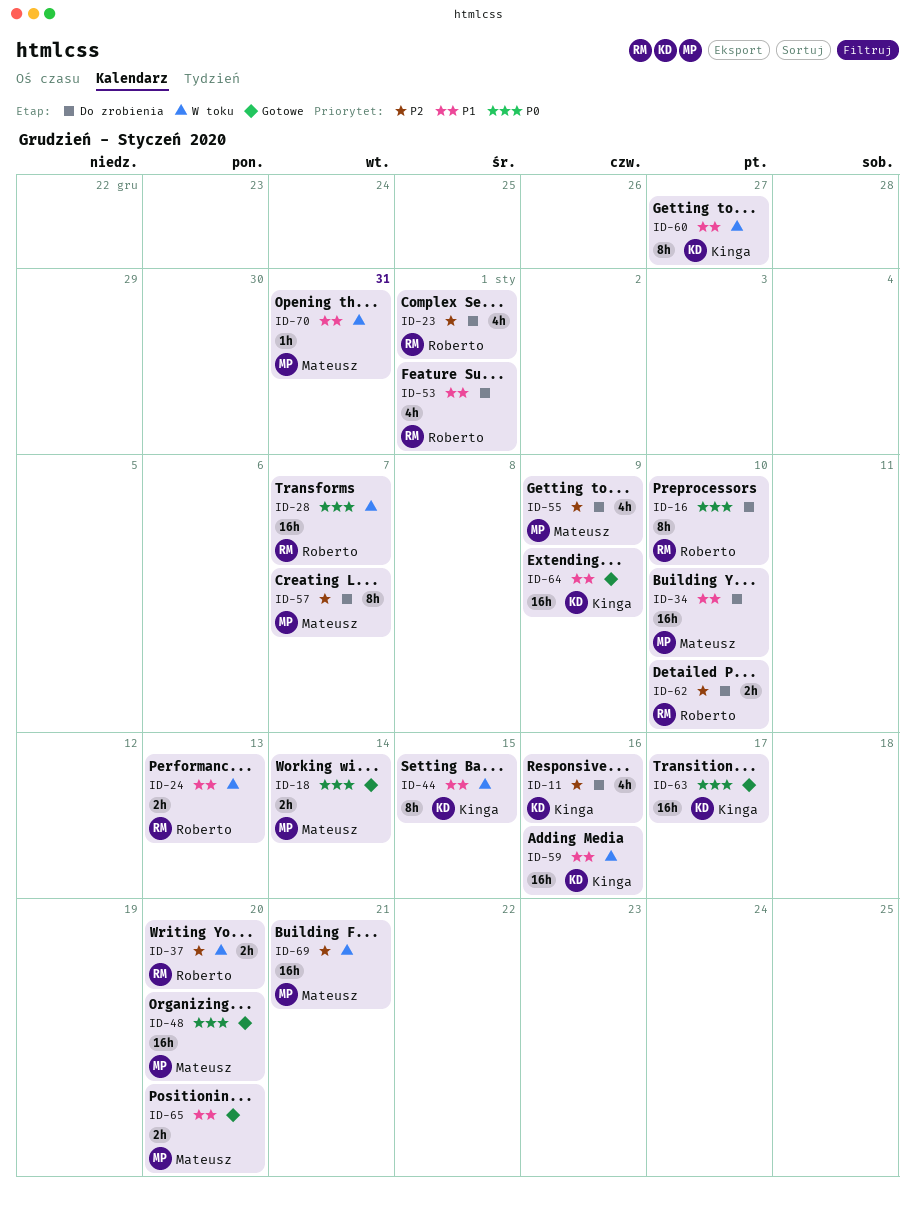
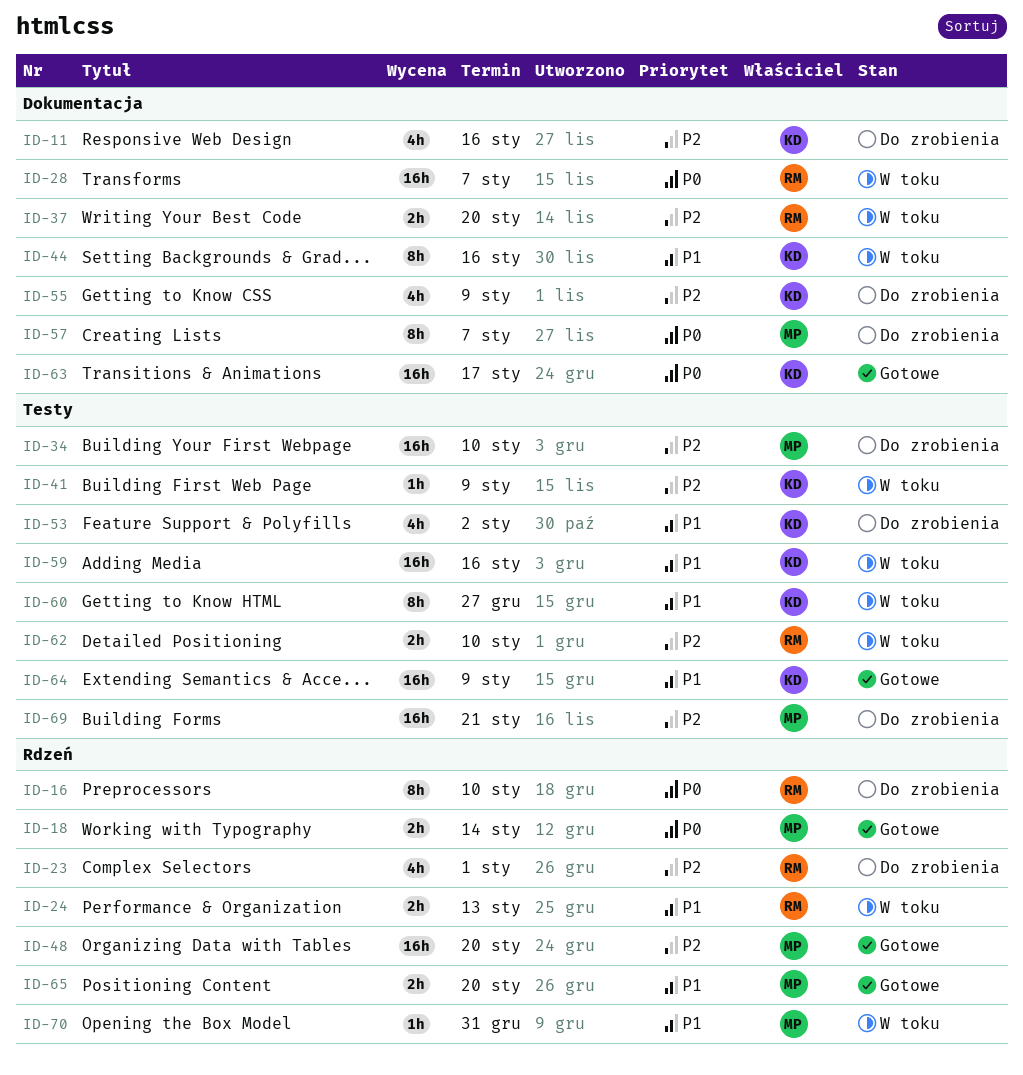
ID-34, priority: P1 -> P2
ID-41: none -> present
ID-44, due: Jan 15 -> Jan 16
ID-48, priority: P0 -> P2
ID-53, owner: Roberto -> Kinga
ID-53, due: Jan 1 -> Jan 2
ID-55, owner: Mateusz -> Kinga
ID-57, priority: P2 -> P0
ID-62, status: Do zrobienia -> W toku
ID-69, status: W toku -> Do zrobienia

